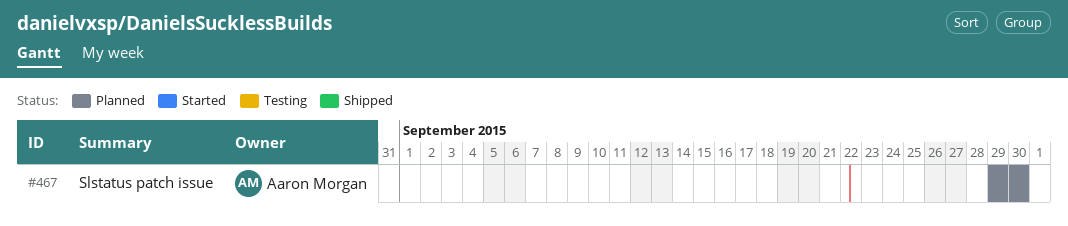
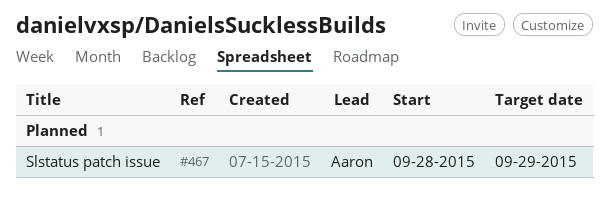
#467, start: Sep 29 -> Sep 28
#467, due: Sep 30 -> Sep 29

